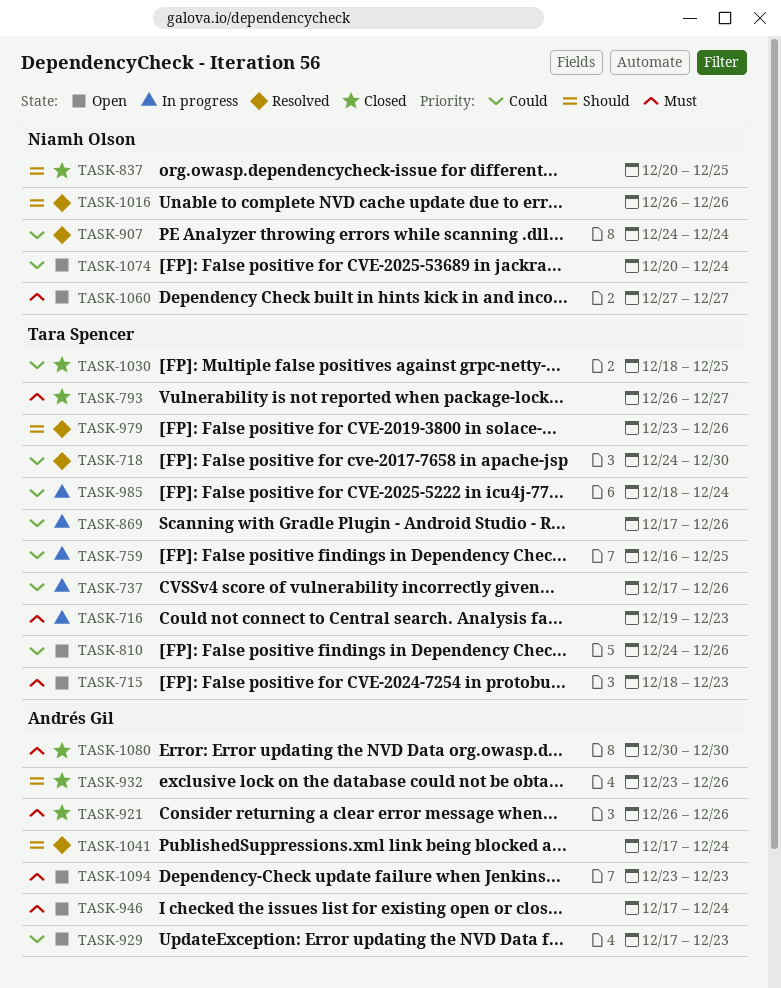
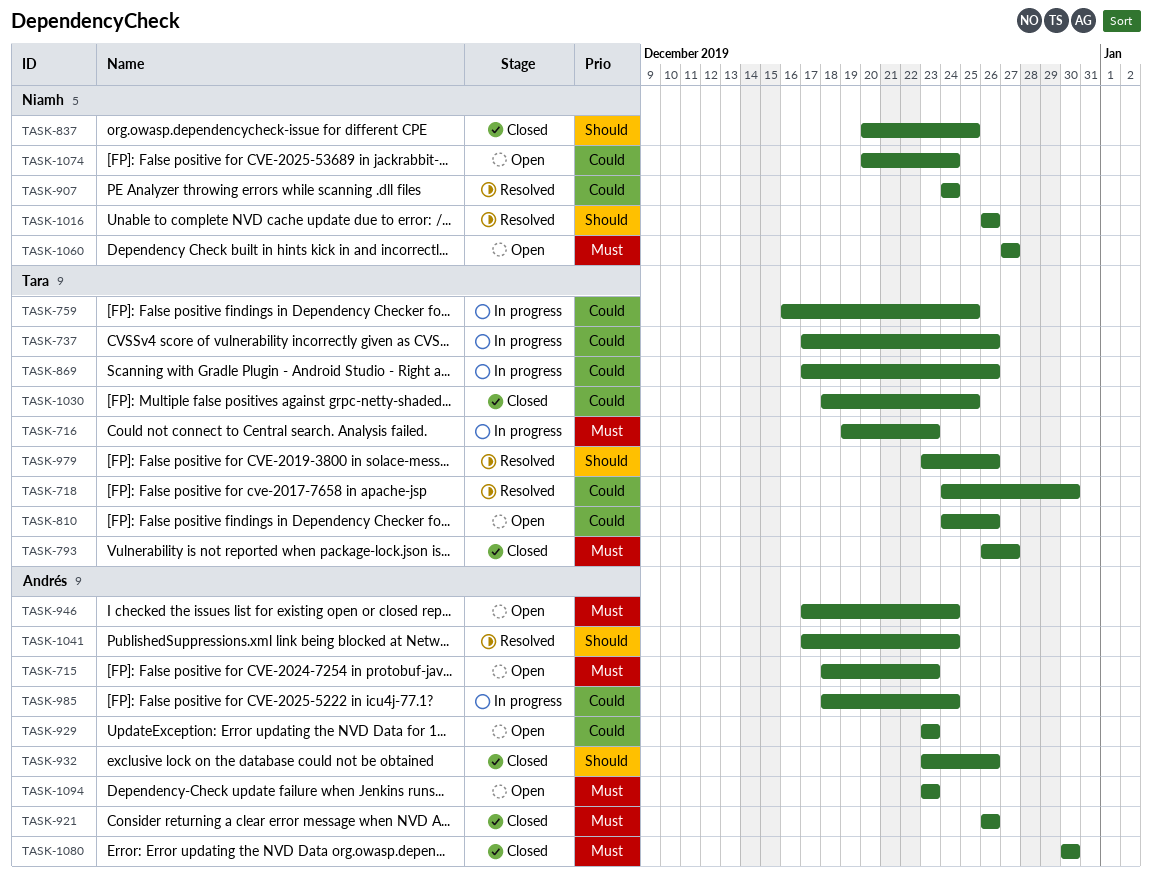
TASK-715, owner: Tara Spencer -> Andrés Gil
TASK-929, start: Dec 17 -> Dec 23
TASK-985, owner: Tara Spencer -> Andrés Gil

